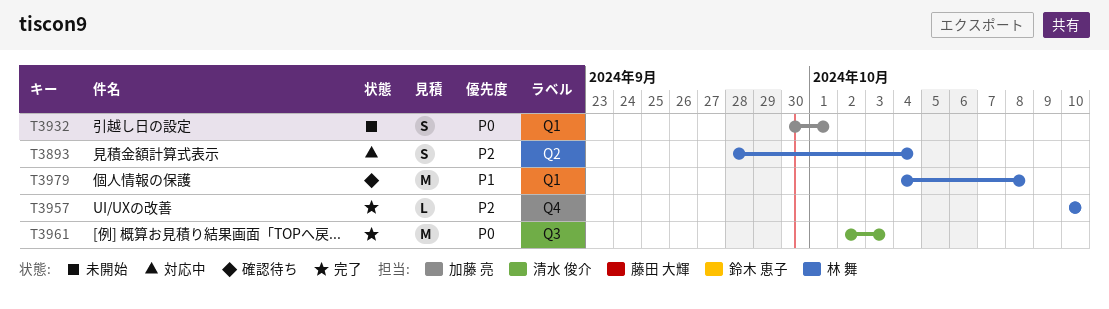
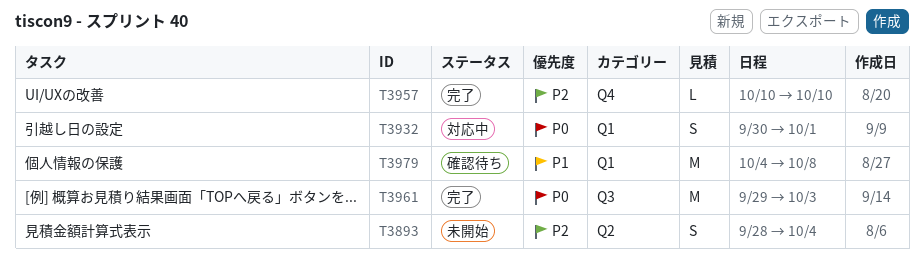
T3893, status: 対応中 -> 未開始
T3932, status: 未開始 -> 対応中
T3961, start: Oct 2 -> Sep 29

